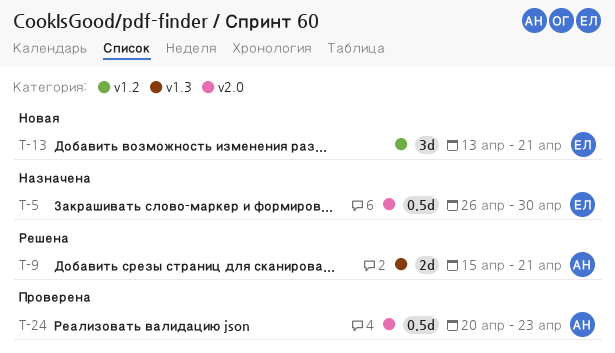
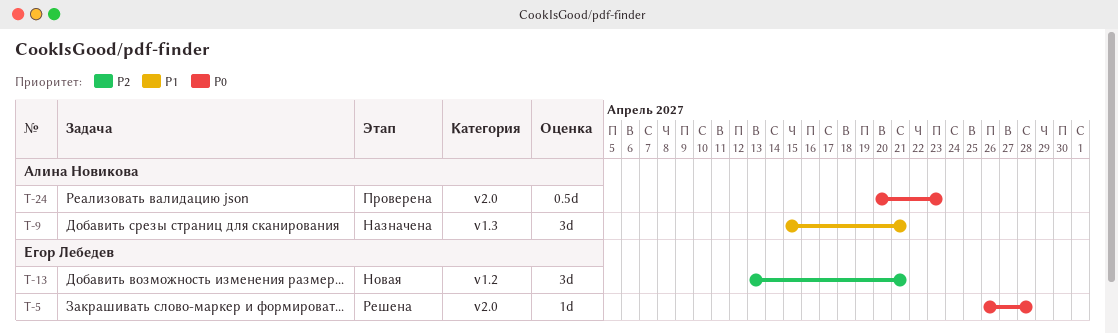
T-5, status: Назначена -> Решена
T-5, estimate: 0.5d -> 1d
T-5, due: Apr 30 -> Apr 28
T-9, status: Решена -> Назначена
T-9, estimate: 2d -> 3d

